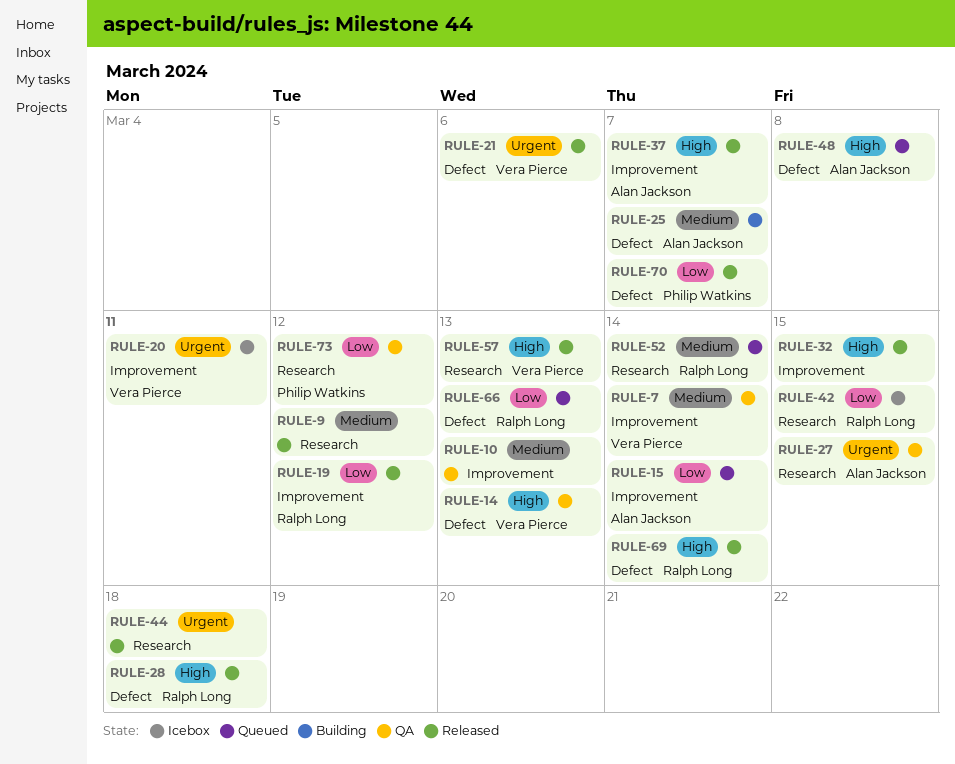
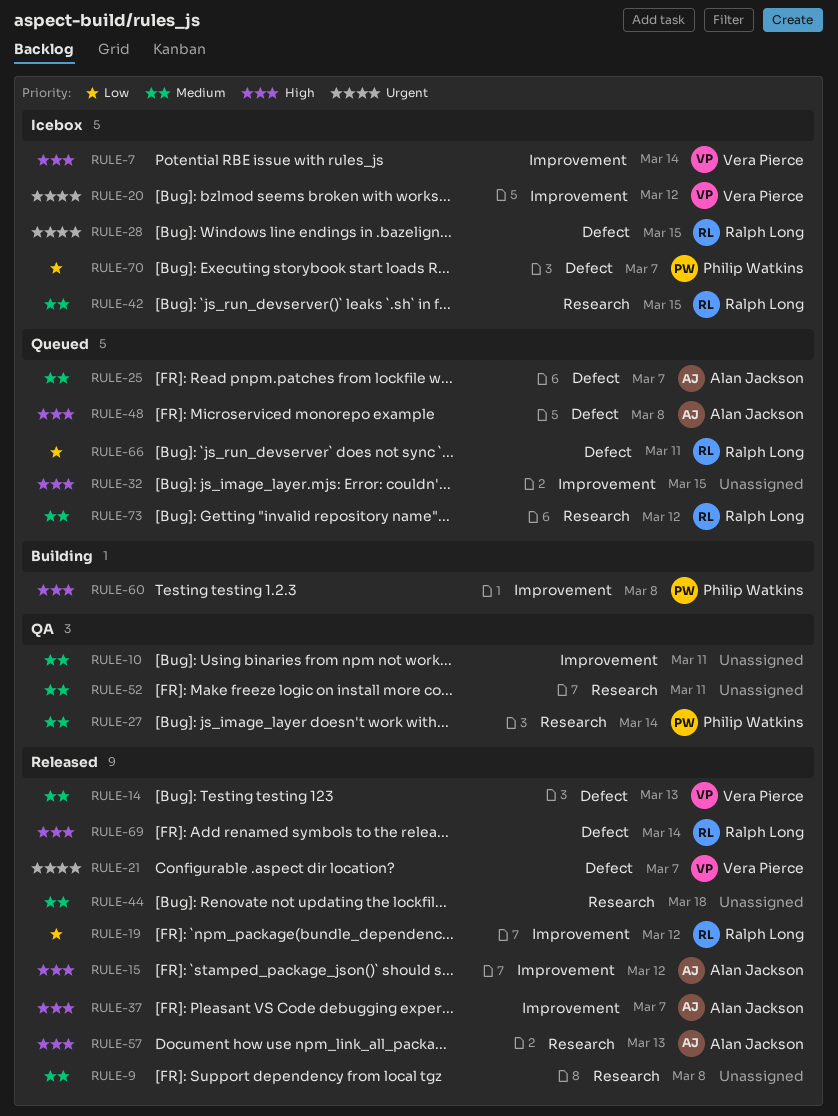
RULE-7, status: QA -> Icebox
RULE-7, priority: Medium -> High
RULE-9, due: Mar 12 -> Mar 8
RULE-10, due: Mar 13 -> Mar 11
RULE-14, status: QA -> Released
RULE-14, priority: High -> Medium
RULE-15, status: Queued -> Released
RULE-15, priority: Low -> High
RULE-15, due: Mar 14 -> Mar 12
RULE-20, due: Mar 11 -> Mar 12
RULE-21, due: Mar 6 -> Mar 7
RULE-25, status: Building -> Queued
RULE-27, owner: Alan Jackson -> Philip Watkins
RULE-27, priority: Urgent -> Medium
RULE-27, due: Mar 15 -> Mar 14
RULE-28, status: Released -> Icebox
RULE-28, priority: High -> Urgent
RULE-28, due: Mar 18 -> Mar 15
RULE-32, status: Released -> Queued
RULE-42, priority: Low -> Medium
RULE-44, priority: Urgent -> Medium
RULE-52, status: Queued -> QA
RULE-52, owner: Ralph Long -> none
RULE-52, due: Mar 14 -> Mar 11
RULE-57, owner: Vera Pierce -> Alan Jackson
RULE-60: none -> present
RULE-66, due: Mar 13 -> Mar 11
RULE-70, status: Released -> Icebox
RULE-73, status: QA -> Queued
RULE-73, owner: Philip Watkins -> Ralph Long
RULE-73, priority: Low -> Medium

